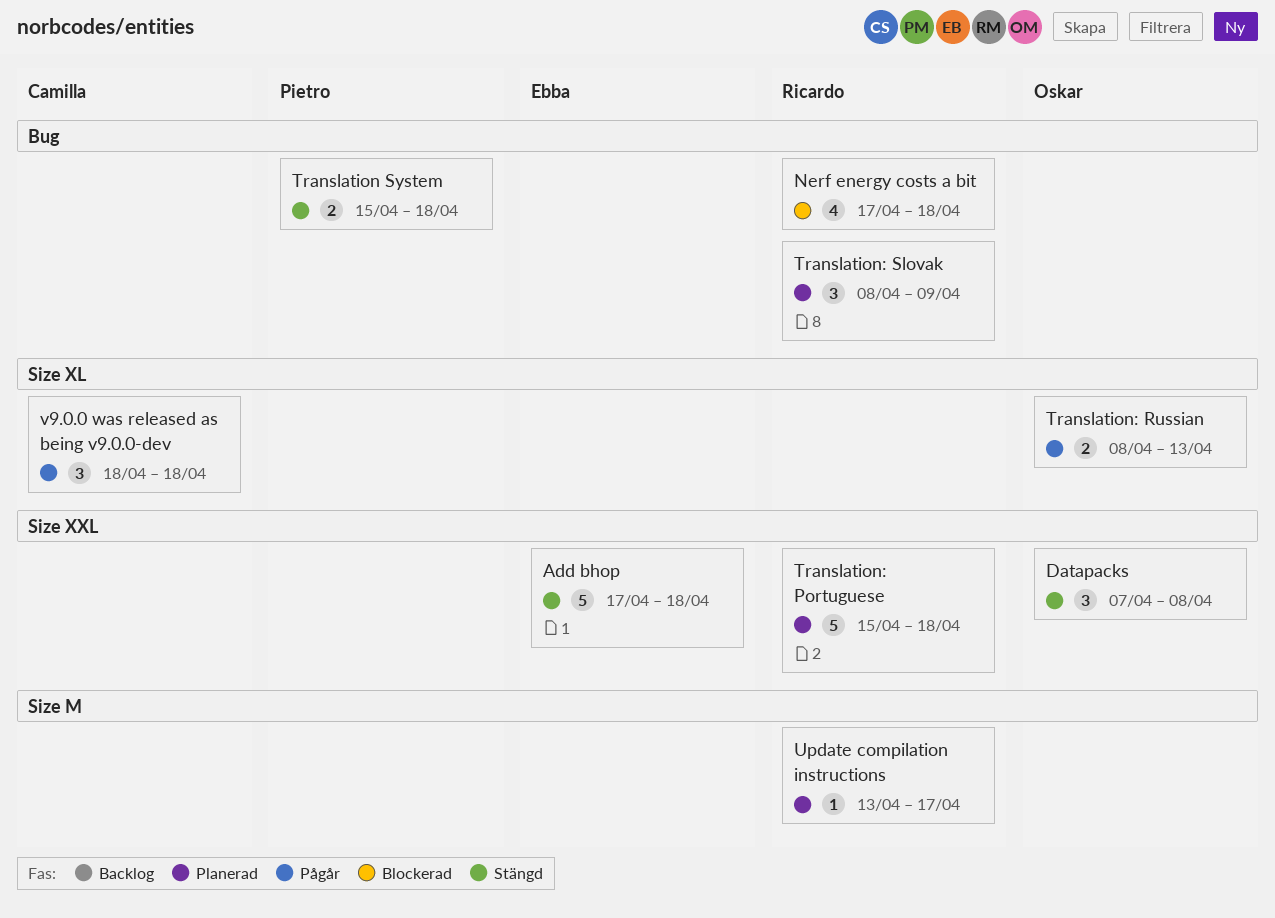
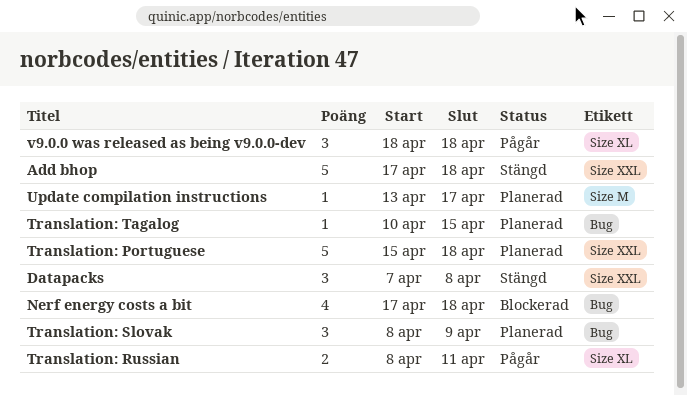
Translation System: present -> none
Translation: Russian, due: Apr 13 -> Apr 11
Translation: Tagalog: none -> present

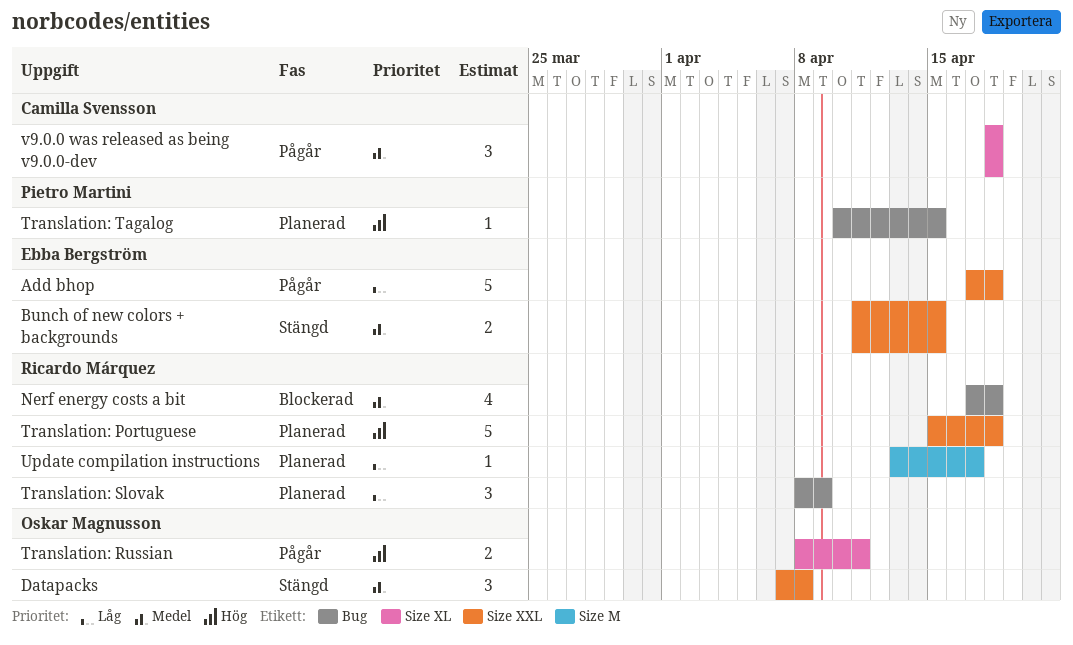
Add bhop, status: Stängd -> Pågår
Bunch of new colors + backgrounds: none -> present

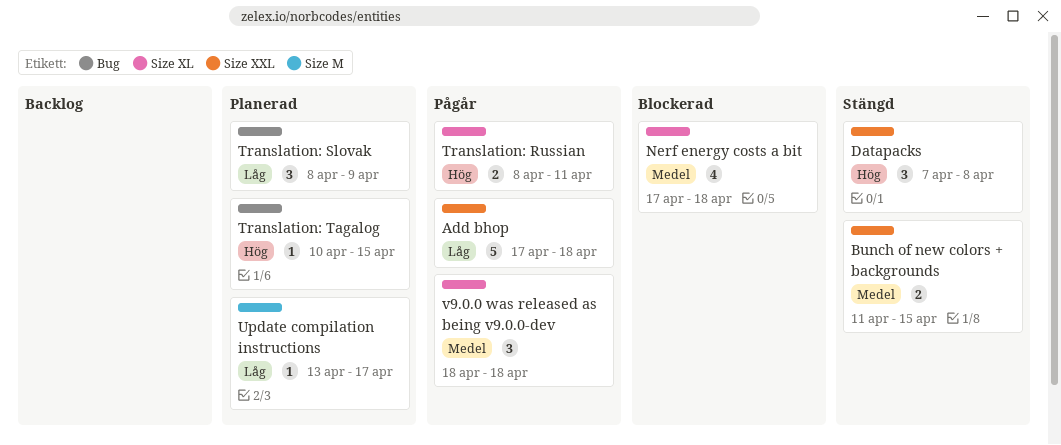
Datapacks, priority: Medel -> Hög
Nerf energy costs a bit, label: Bug -> Size XL
Translation: Portuguese: present -> none

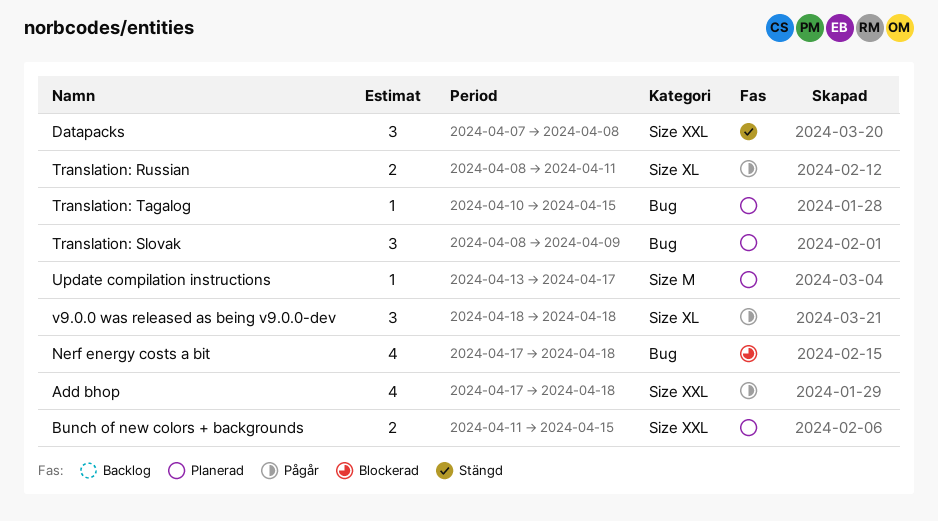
Add bhop, estimate: 5 -> 4
Bunch of new colors + backgrounds, status: Stängd -> Planerad
Nerf energy costs a bit, label: Size XL -> Bug

